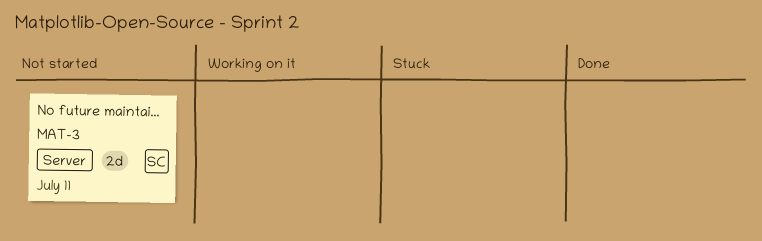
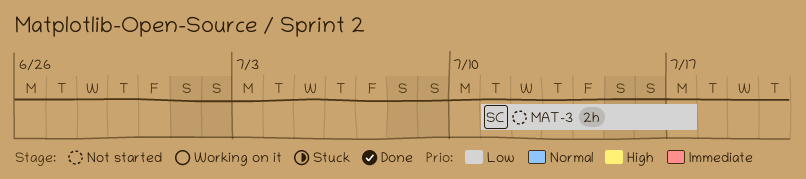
MAT-3, estimate: 2d -> 2h
MAT-3, due: Jul 11 -> Jul 17

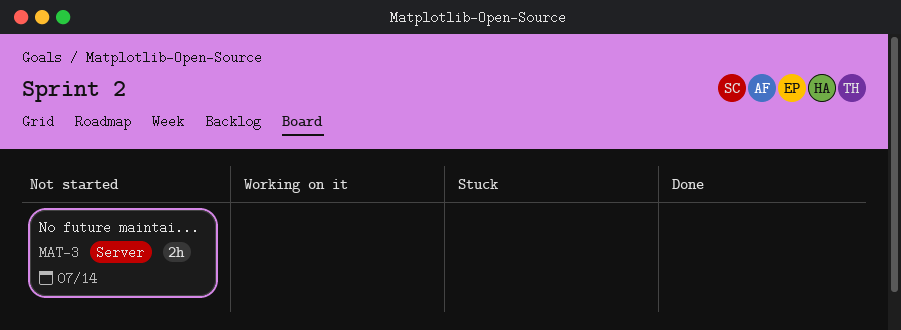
MAT-3, due: Jul 17 -> Jul 14

